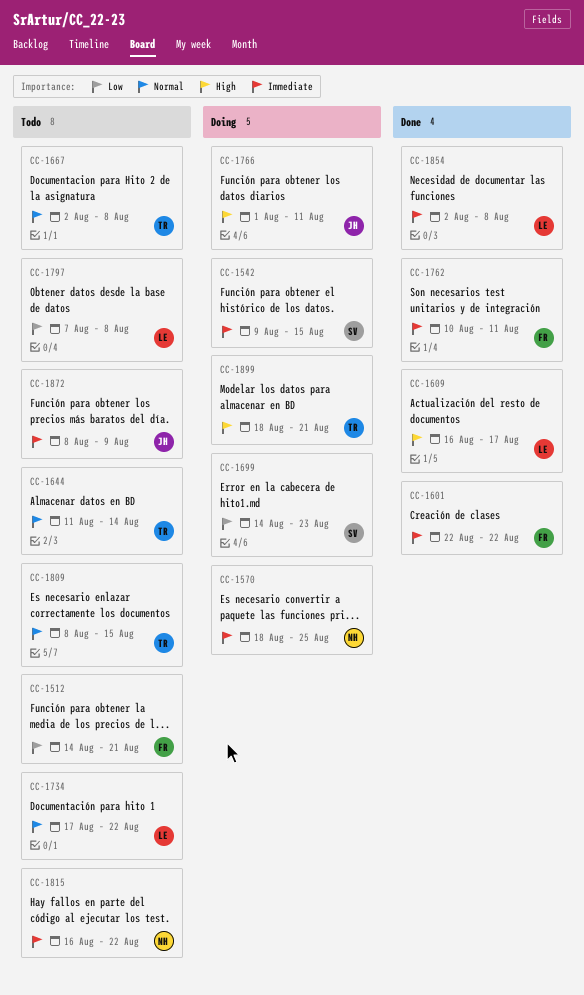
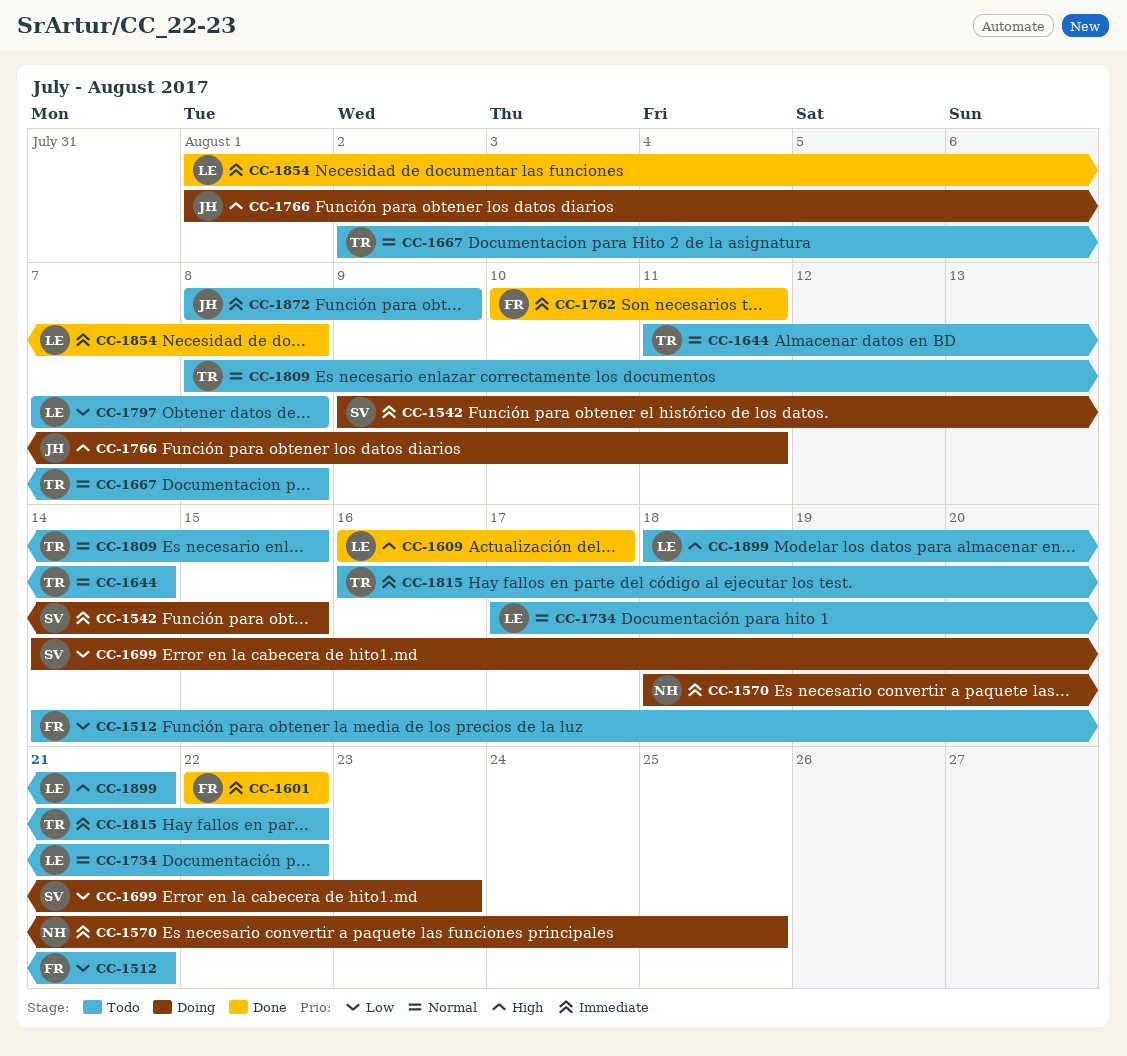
CC-1815, owner: NH -> TR
CC-1854, start: Aug 2 -> Aug 1
CC-1899, status: Doing -> Todo
CC-1899, owner: TR -> LE

